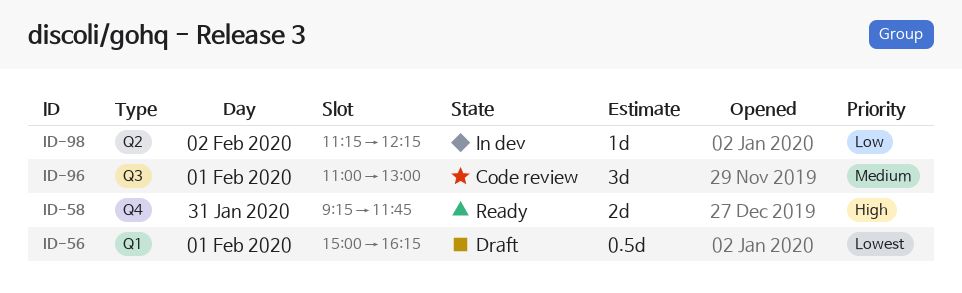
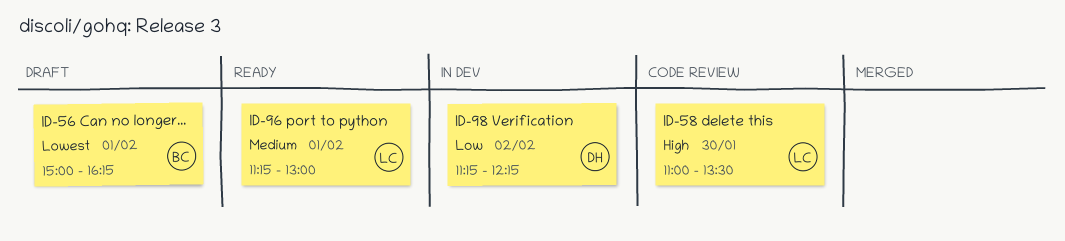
ID-58, status: Ready -> Code review
ID-58, day: Jan 31 -> Jan 30
ID-58, begins: 09:15 -> 11:00
ID-58, ends: 11:45 -> 13:30
ID-96, status: Code review -> Ready
ID-96, begins: 11:00 -> 11:15

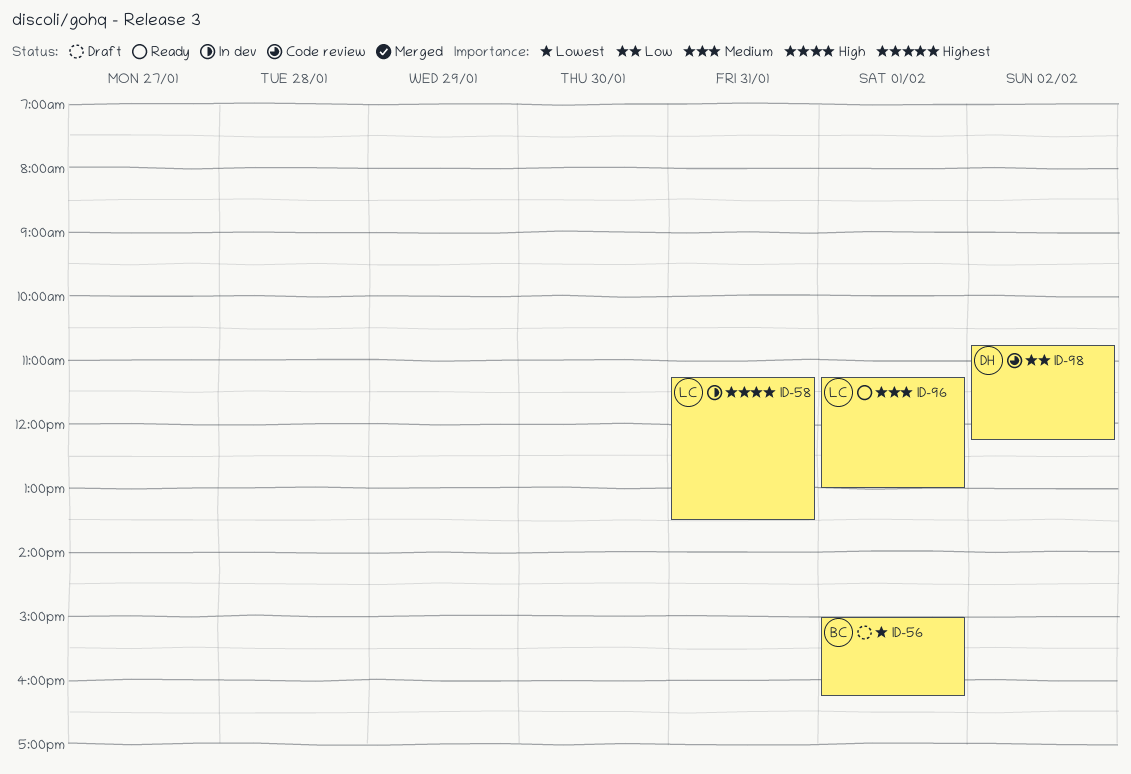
ID-58, status: Code review -> In dev
ID-58, day: Jan 30 -> Jan 31
ID-58, begins: 11:00 -> 11:15
ID-98, status: In dev -> Code review
ID-98, begins: 11:15 -> 10:45

